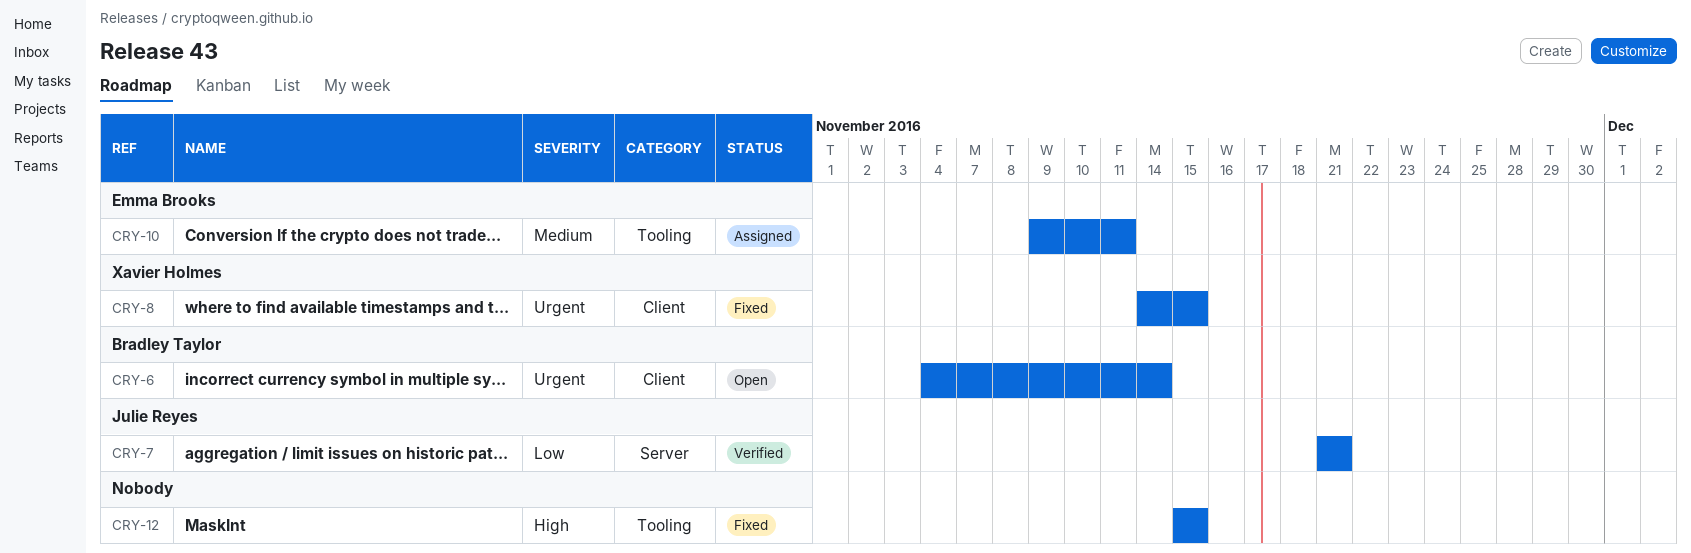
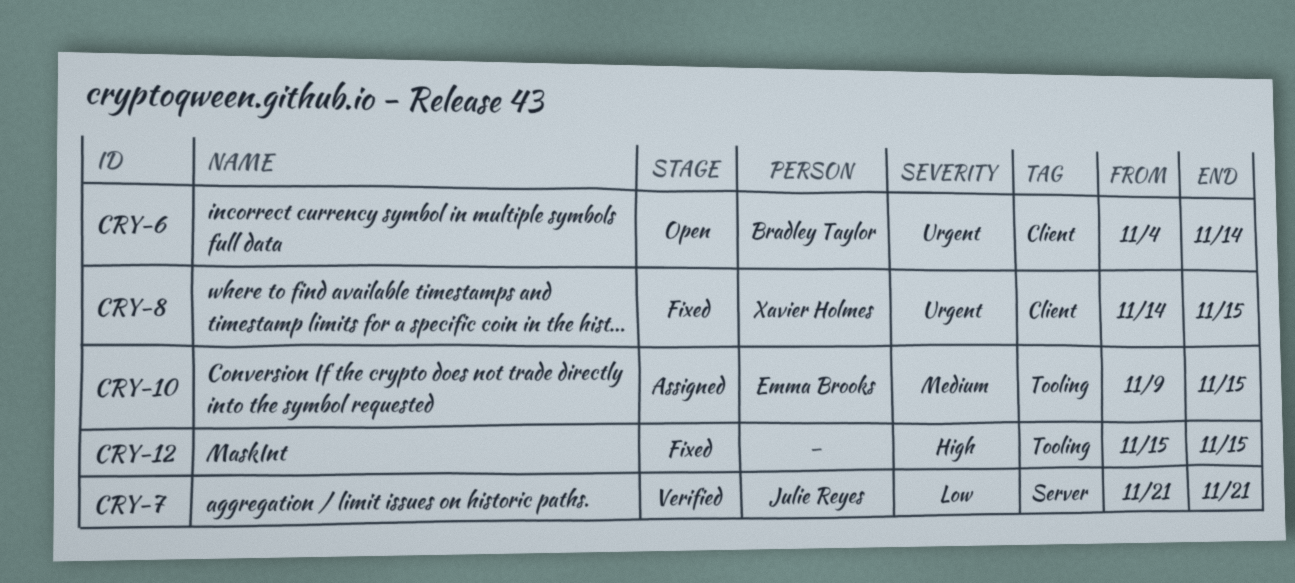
CRY-10, due: Nov 11 -> Nov 15

